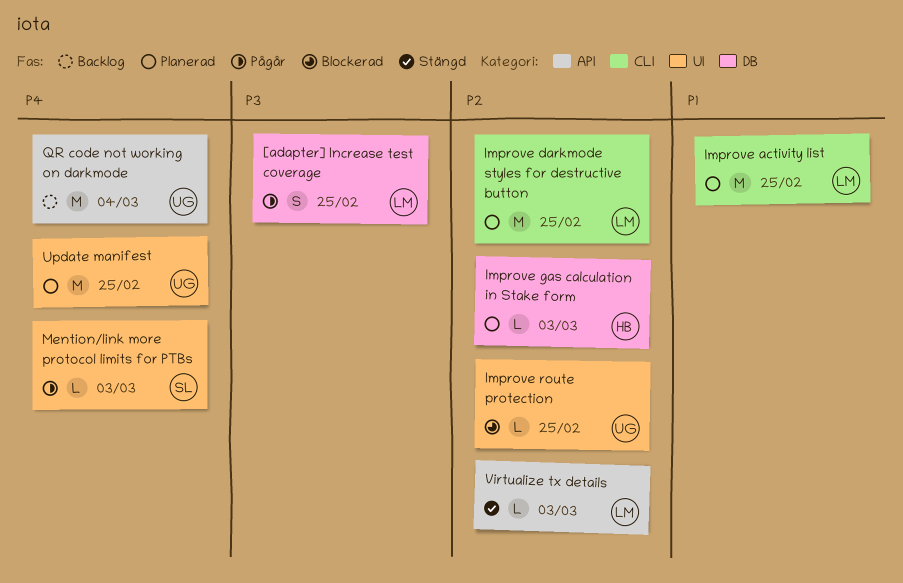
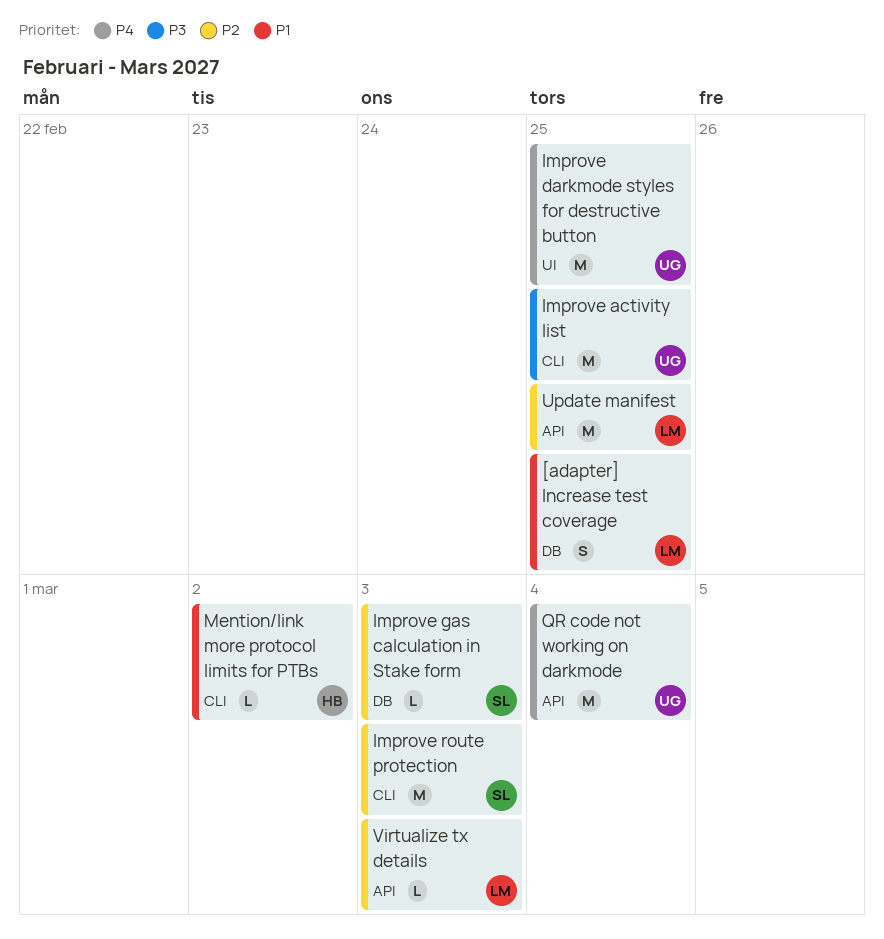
[adapter] Increase test coverage, priority: P3 -> P1
Improve activity list, owner: LM -> UG
Improve activity list, priority: P1 -> P3
Improve darkmode styles for destructive button, owner: LM -> UG
Improve darkmode styles for destructive button, priority: P2 -> P4
Improve darkmode styles for destructive button, label: CLI -> UI
Improve gas calculation in Stake form, owner: HB -> SL
Improve route protection, owner: UG -> SL
Improve route protection, label: UI -> CLI
Improve route protection, estimate: L -> M
Improve route protection, due: Feb 25 -> Mar 3
Mention/link more protocol limits for PTBs, owner: SL -> HB
Mention/link more protocol limits for PTBs, priority: P4 -> P1
Mention/link more protocol limits for PTBs, label: UI -> CLI
Mention/link more protocol limits for PTBs, due: Mar 3 -> Mar 2
Update manifest, owner: UG -> LM
Update manifest, priority: P4 -> P2
Update manifest, label: UI -> API

